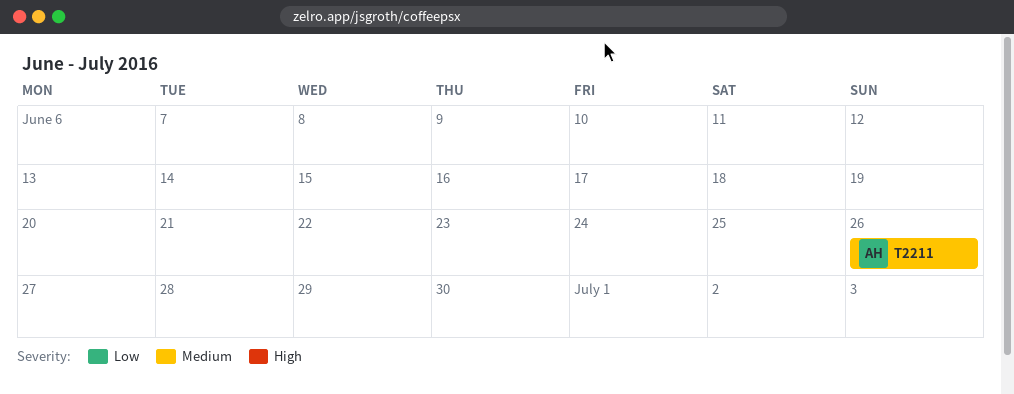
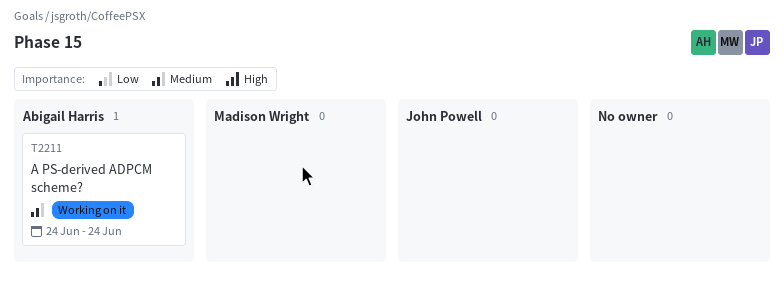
T2211, start: Jun 26 -> Jun 24
T2211, due: Jun 26 -> Jun 24

